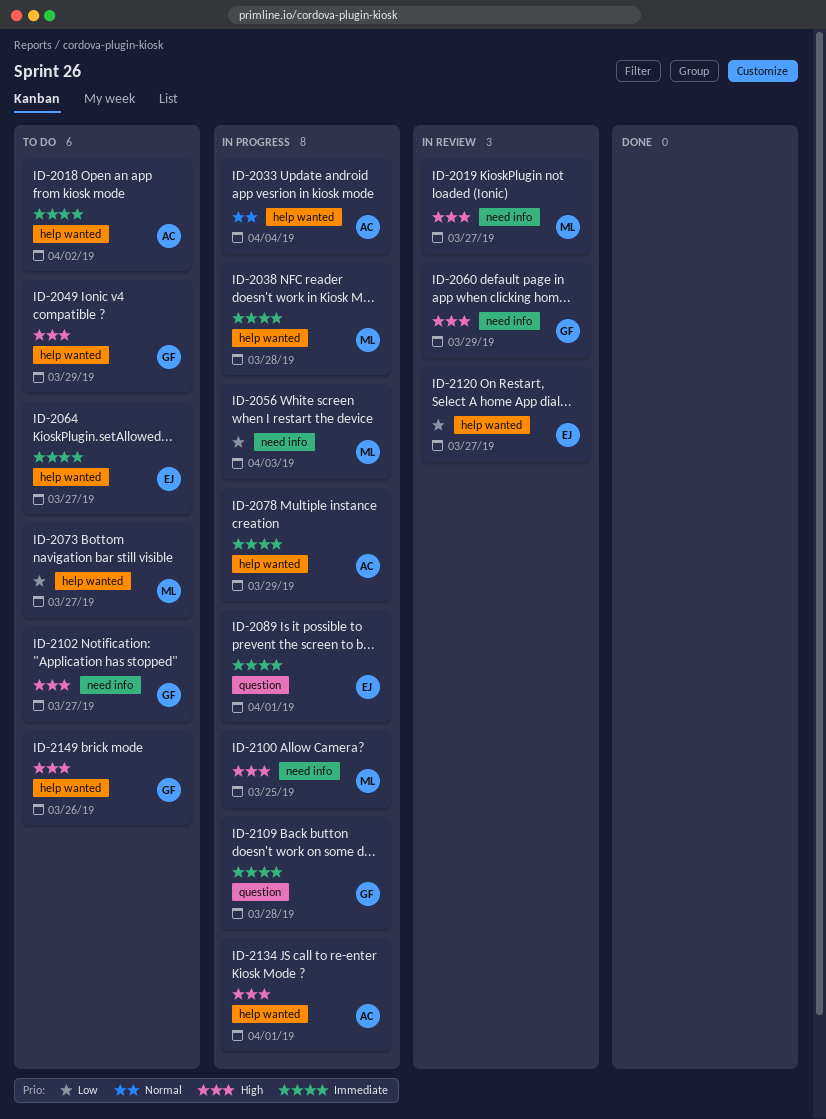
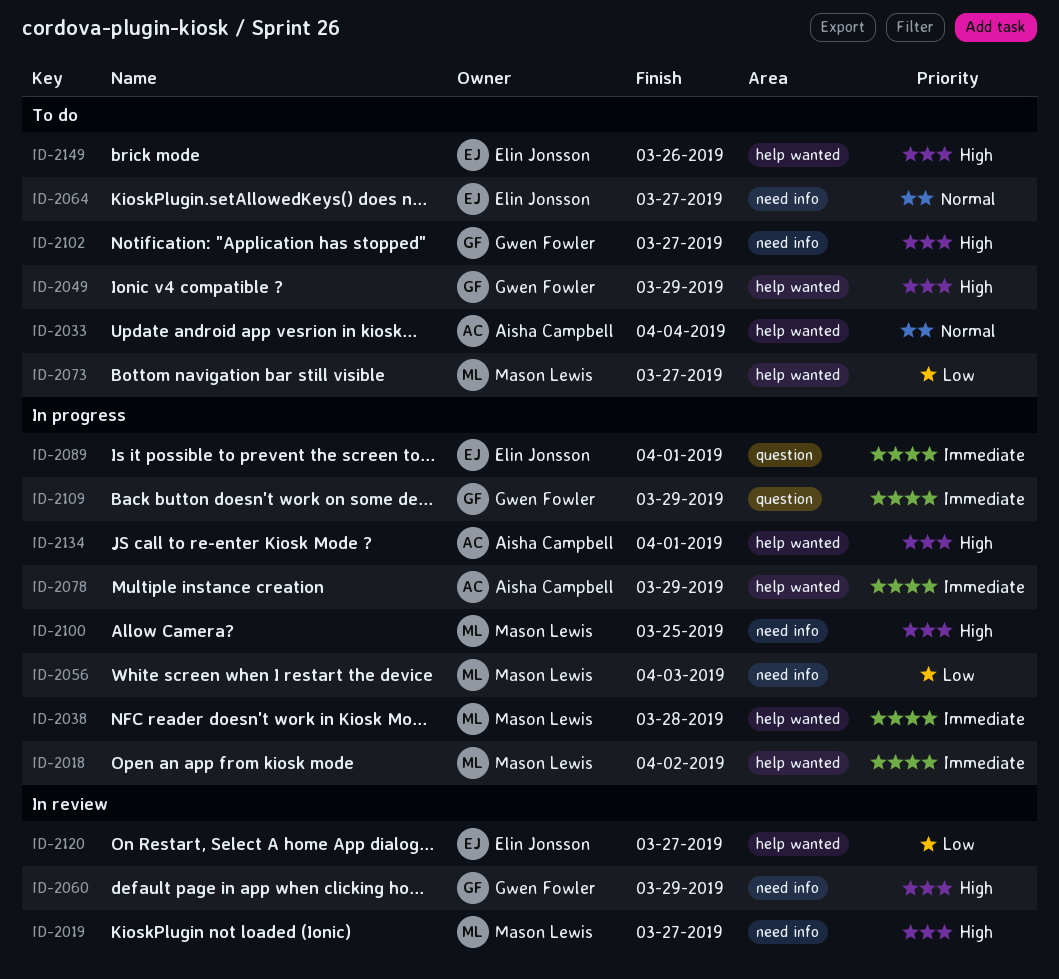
ID-2018, status: To do -> In progress
ID-2018, owner: Aisha Campbell -> Mason Lewis
ID-2033, status: In progress -> To do
ID-2064, priority: Immediate -> Normal
ID-2064, label: help wanted -> need info
ID-2109, due: Mar 28 -> Mar 29
ID-2149, owner: Gwen Fowler -> Elin Jonsson

